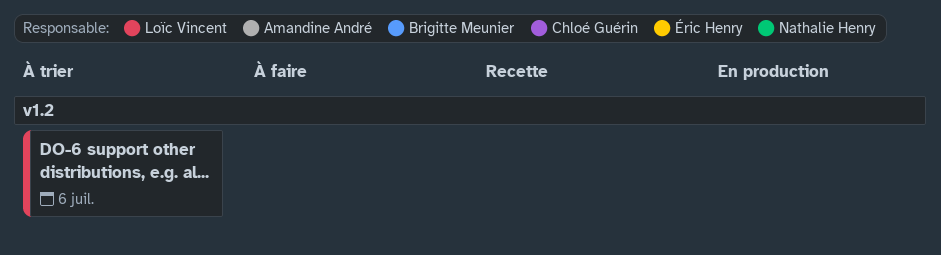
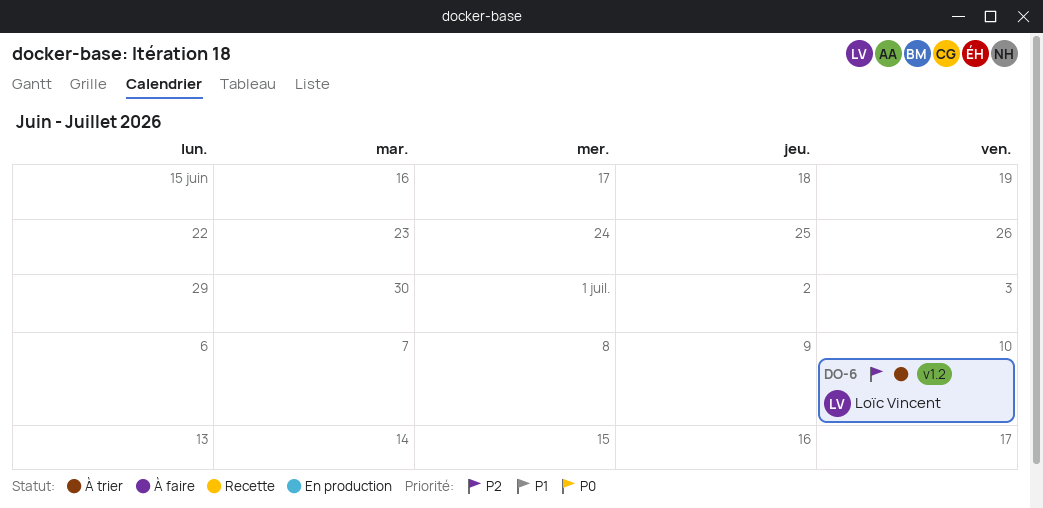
DO-6, due: Jul 6 -> Jul 10

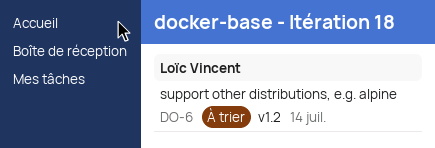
DO-6, due: Jul 10 -> Jul 14

